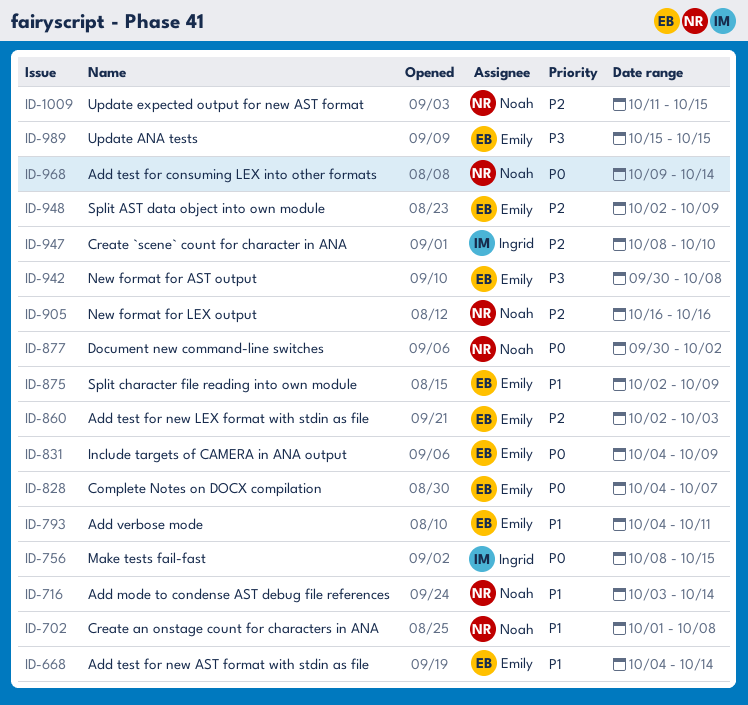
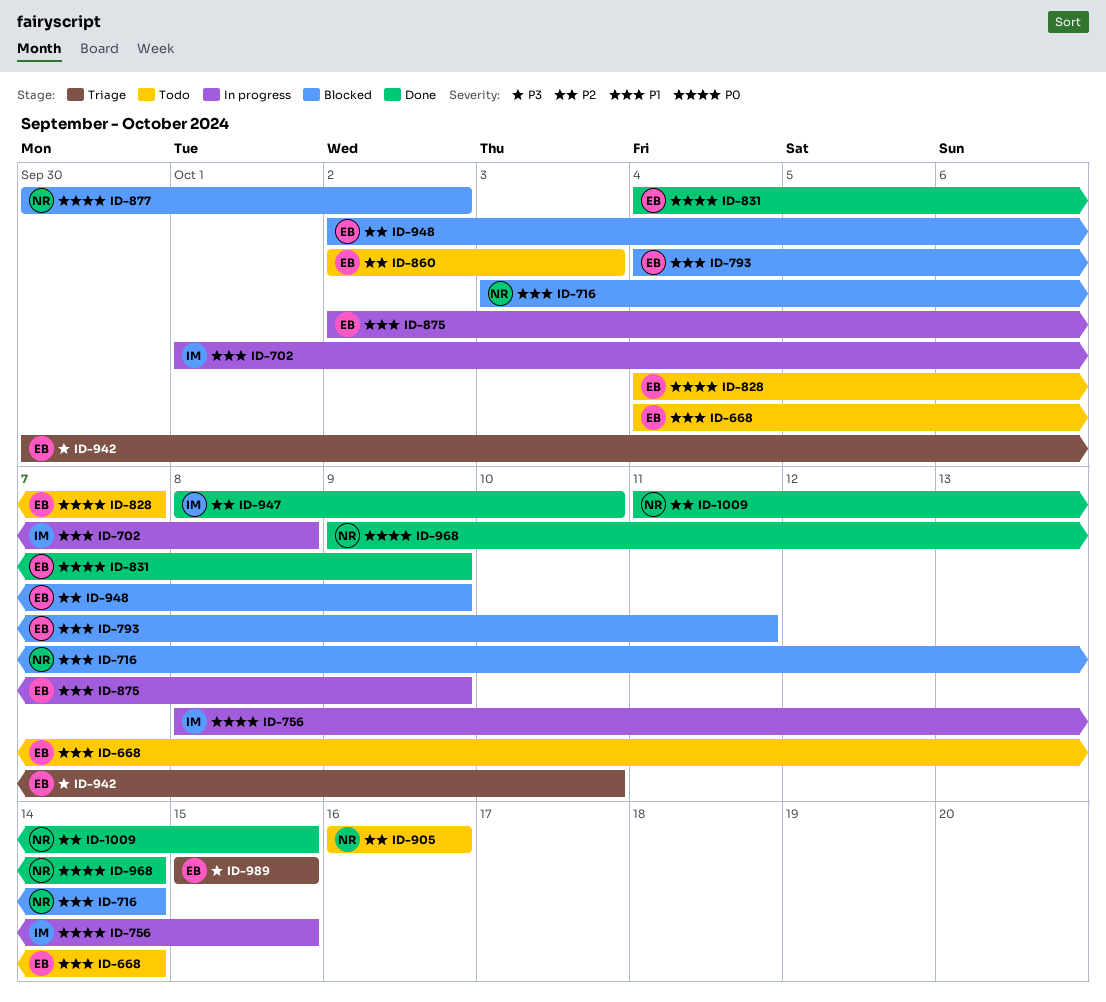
ID-702, owner: Noah -> Ingrid
ID-942, due: Oct 8 -> Oct 10

